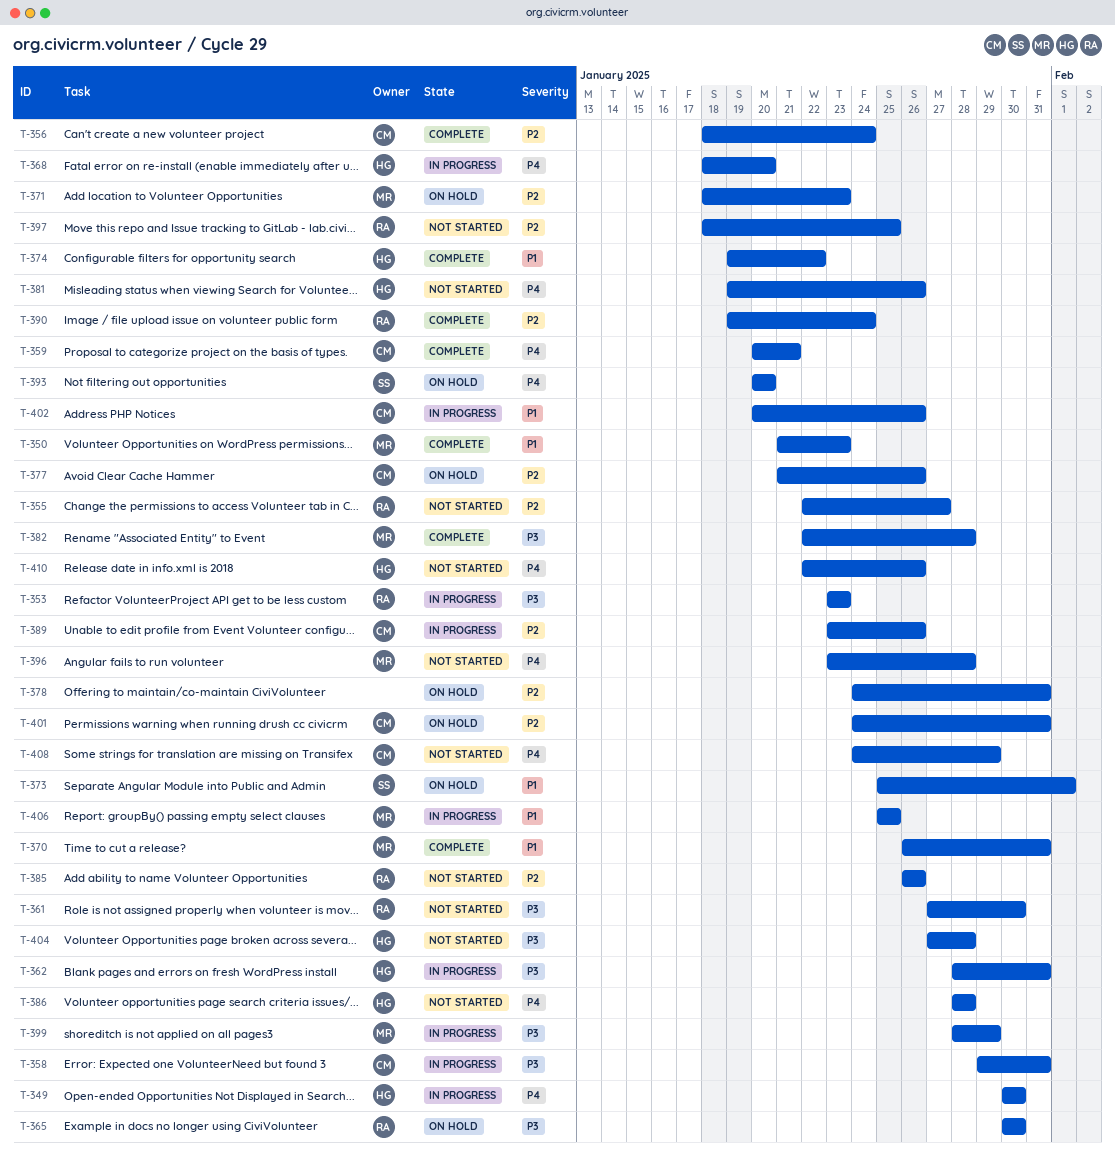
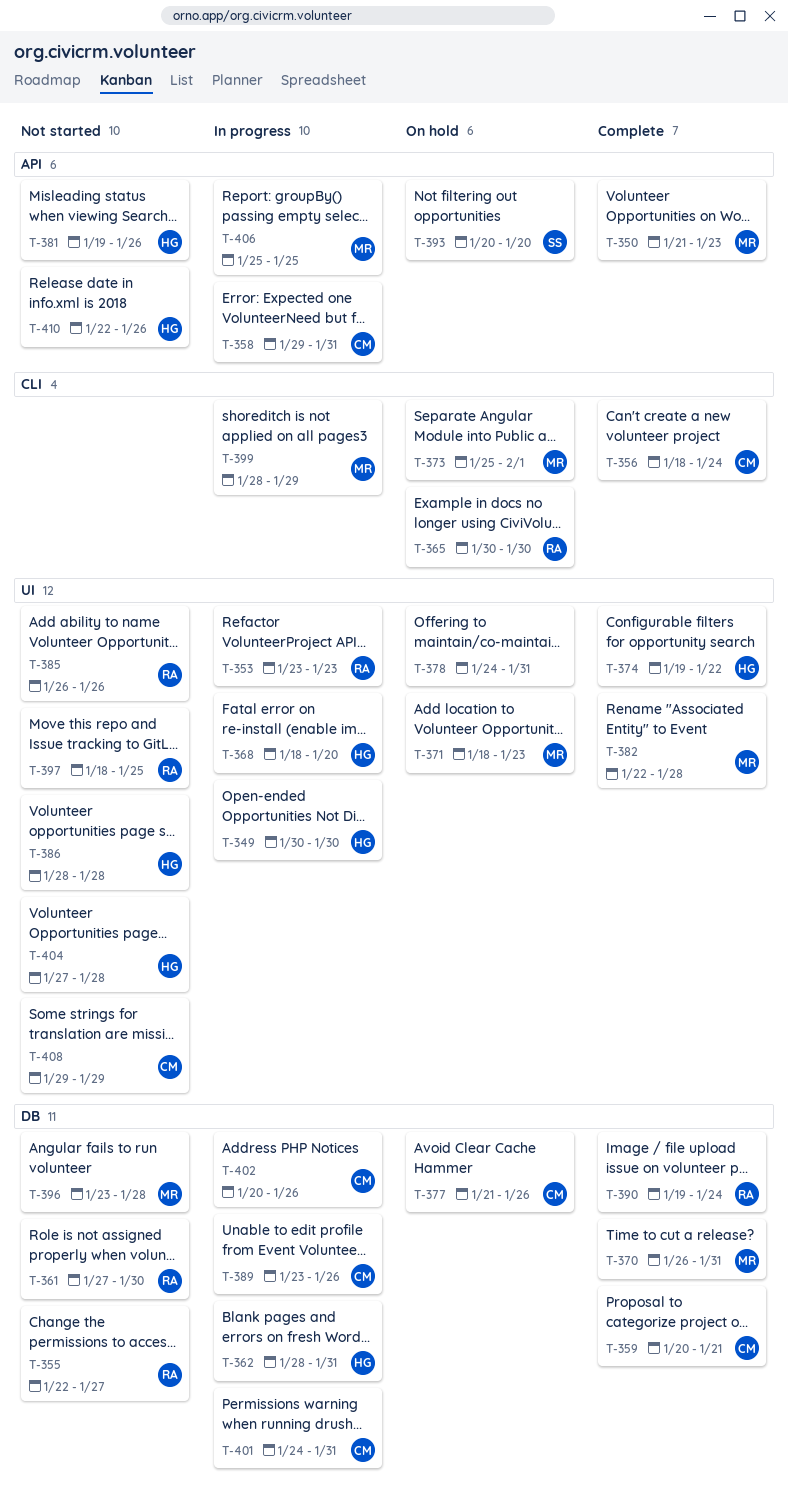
T-373, owner: SS -> MR
T-401, status: On hold -> In progress
T-408, start: Jan 24 -> Jan 29

